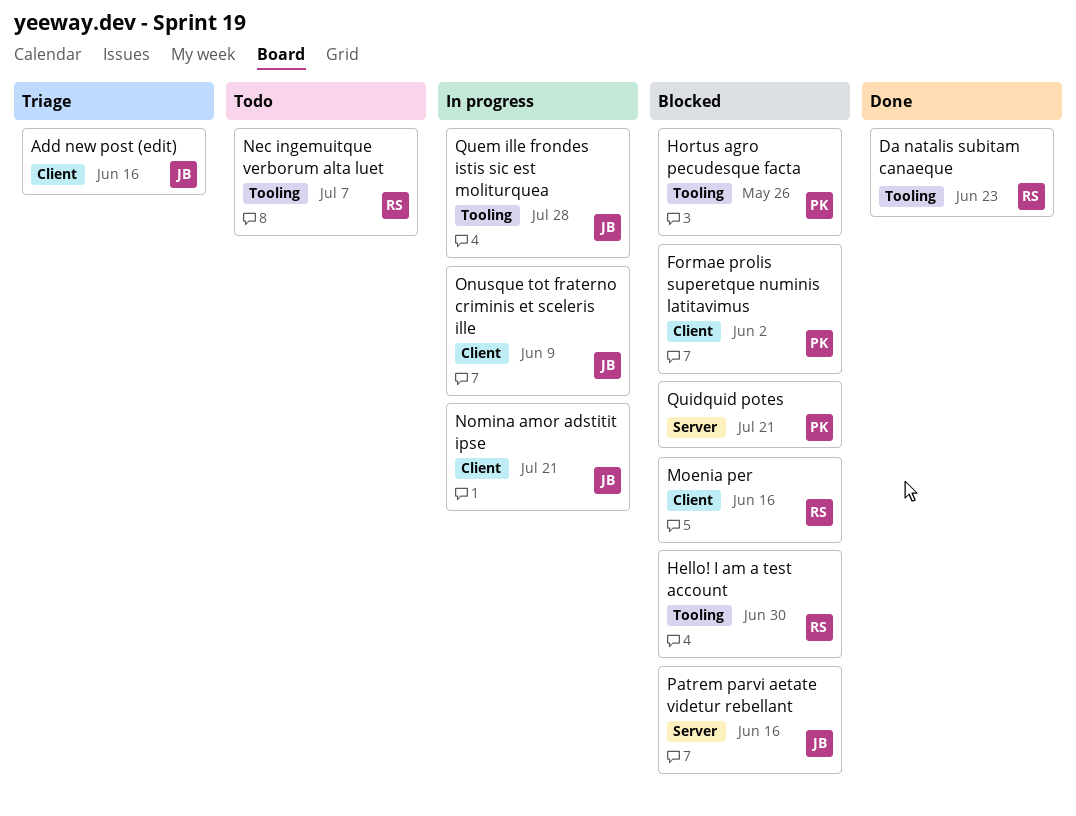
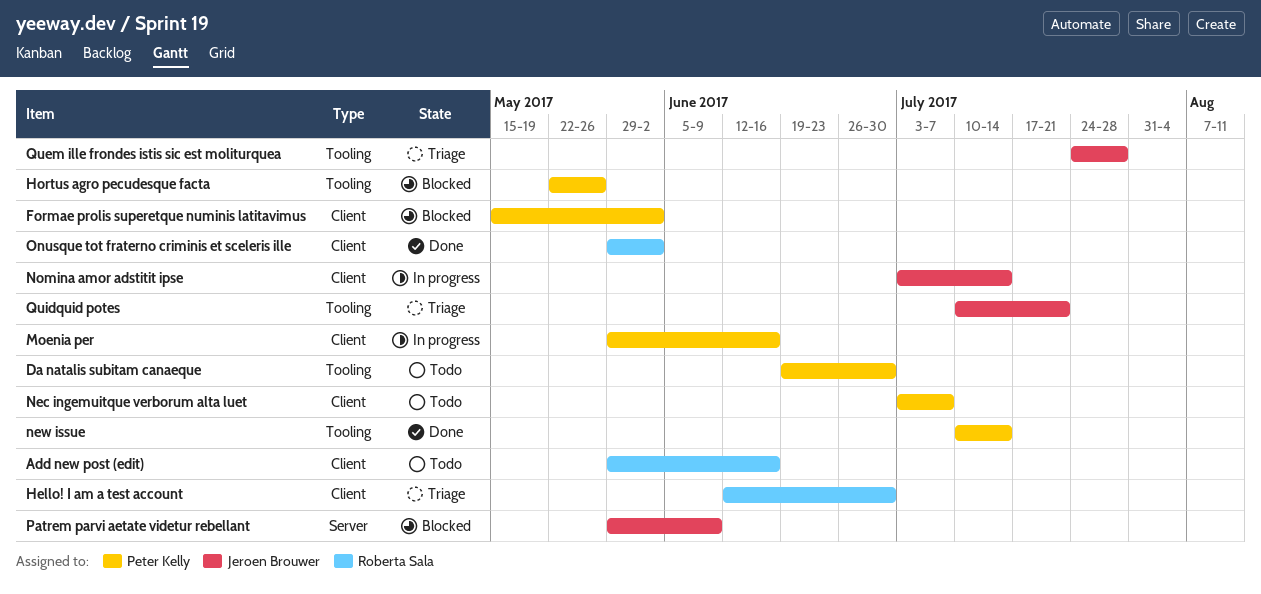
Add new post (edit), status: Triage -> Todo
Add new post (edit), owner: Jeroen Brouwer -> Roberta Sala
Da natalis subitam canaeque, status: Done -> Todo
Da natalis subitam canaeque, owner: Roberta Sala -> Peter Kelly
Da natalis subitam canaeque, due: Jun 23 -> Jun 30
Hello! I am a test account, status: Blocked -> Triage
Hello! I am a test account, label: Tooling -> Client
Moenia per, status: Blocked -> In progress
Moenia per, owner: Roberta Sala -> Peter Kelly
Nec ingemuitque verborum alta luet, owner: Roberta Sala -> Peter Kelly
Nec ingemuitque verborum alta luet, label: Tooling -> Client
new issue: none -> present
Nomina amor adstitit ipse, due: Jul 21 -> Jul 14
Onusque tot fraterno criminis et sceleris ille, status: In progress -> Done
Onusque tot fraterno criminis et sceleris ille, owner: Jeroen Brouwer -> Roberta Sala
Onusque tot fraterno criminis et sceleris ille, due: Jun 9 -> Jun 2
Patrem parvi aetate videtur rebellant, due: Jun 16 -> Jun 9
Quem ille frondes istis sic est moliturquea, status: In progress -> Triage
Quidquid potes, status: Blocked -> Triage
Quidquid potes, owner: Peter Kelly -> Jeroen Brouwer
Quidquid potes, label: Server -> Tooling

